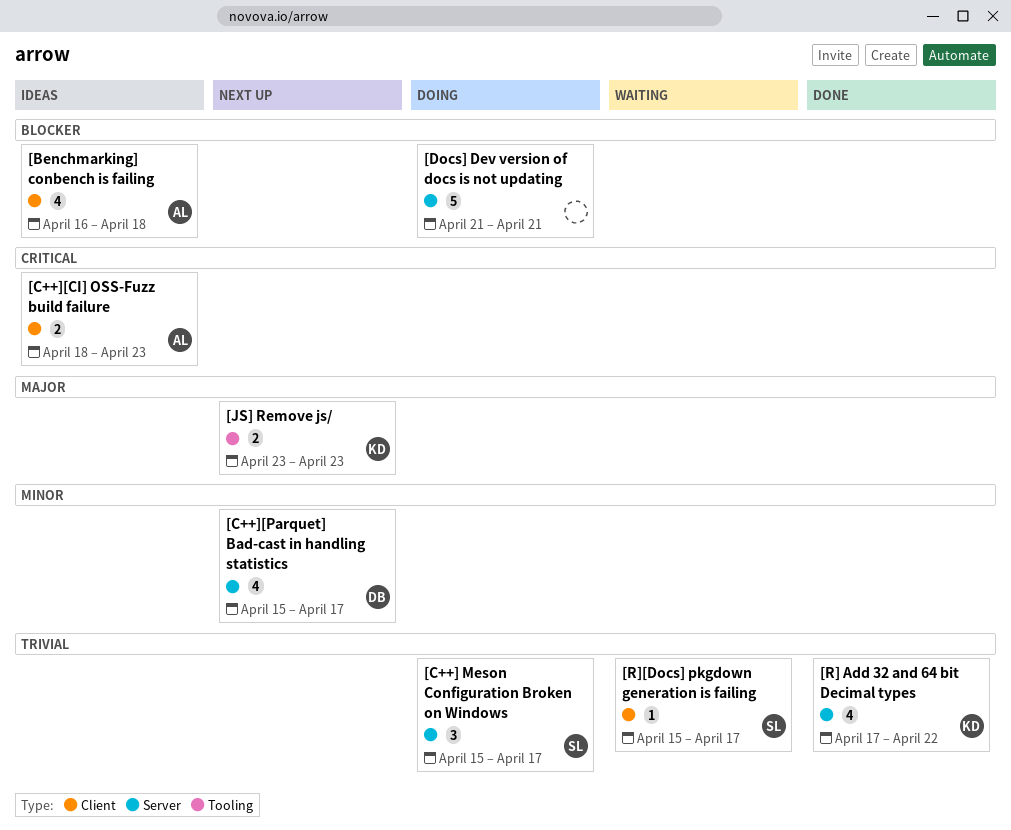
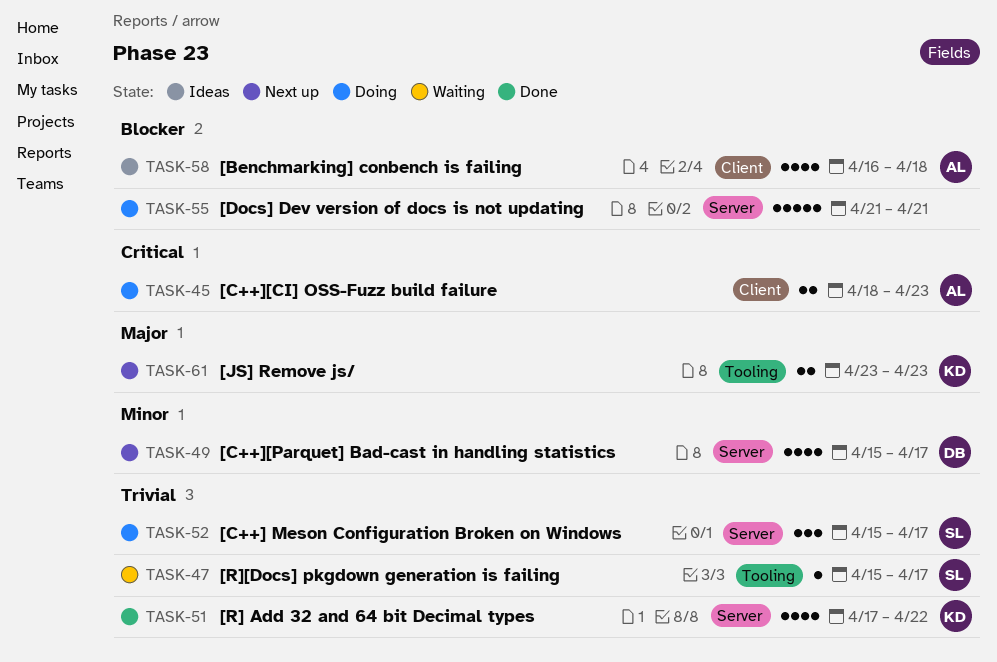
[C++][CI] OSS-Fuzz build failure, status: Ideas -> Doing
[R][Docs] pkgdown generation is failing, label: Client -> Tooling

